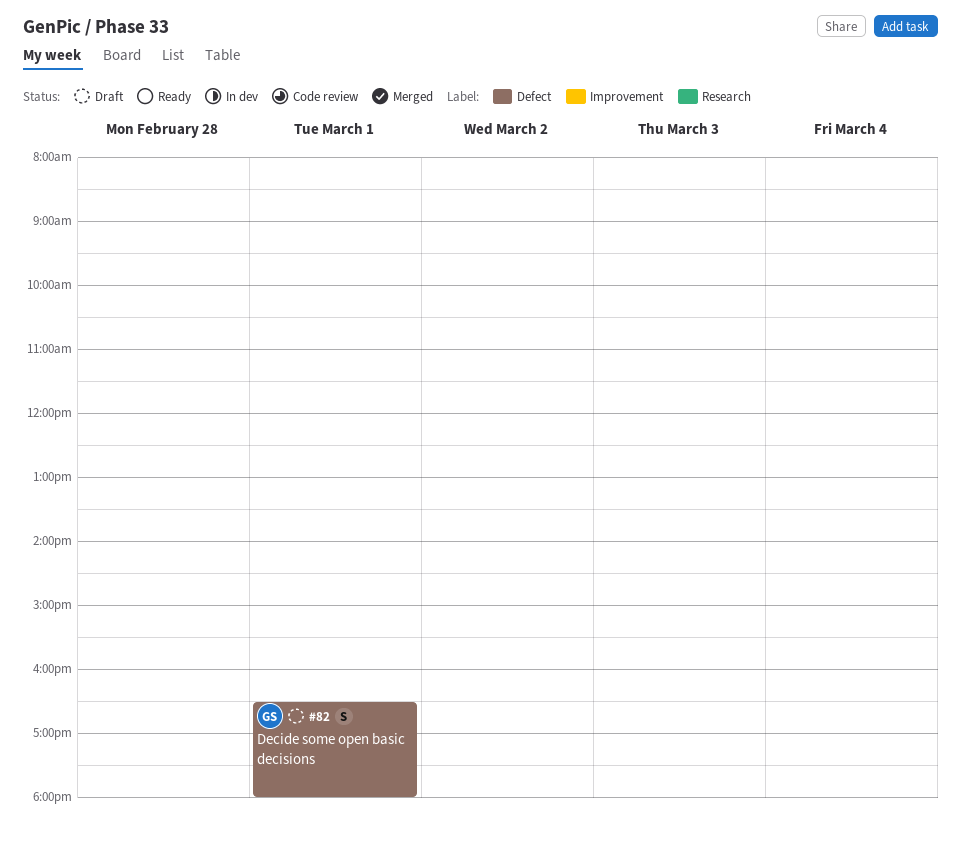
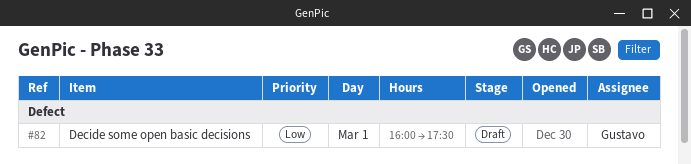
#82, begins: 16:30 -> 16:00
#82, ends: 18:00 -> 17:30

